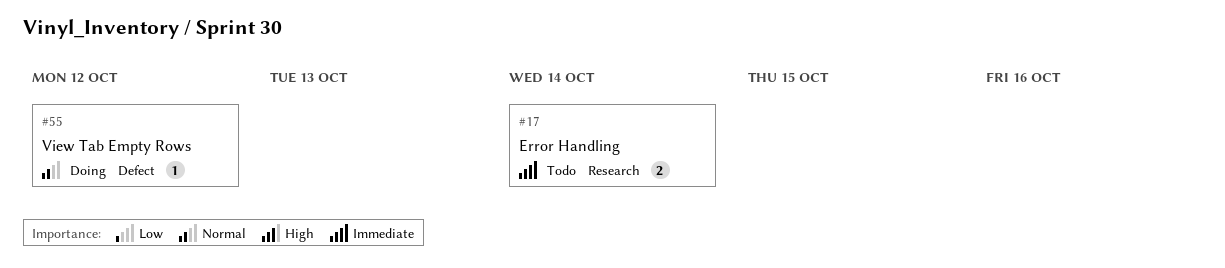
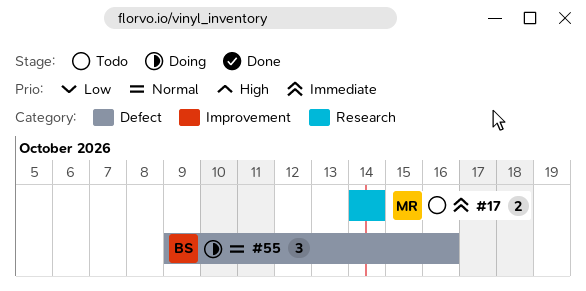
#55, estimate: 1 -> 3
#55, due: Oct 12 -> Oct 16

